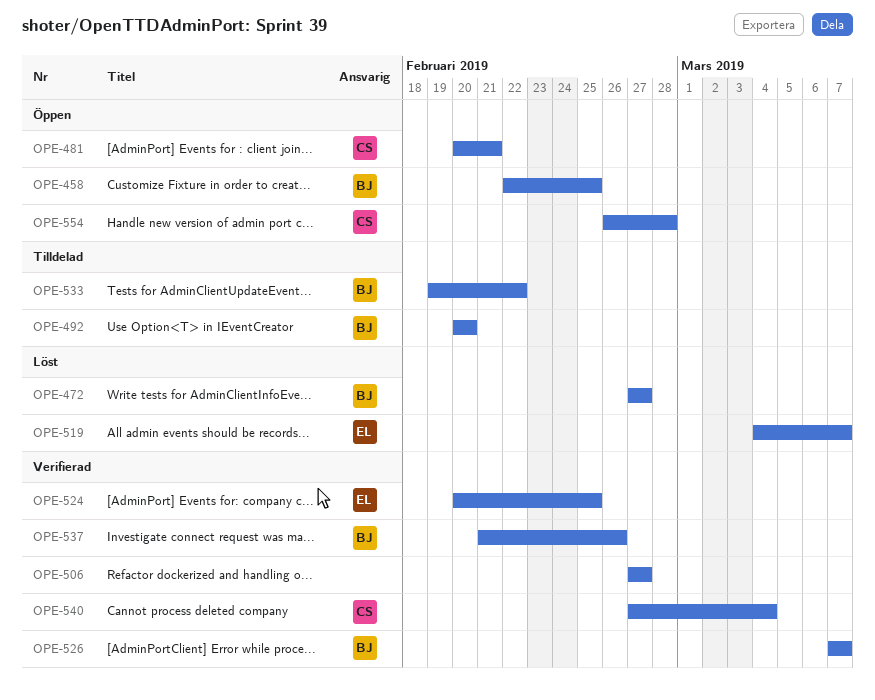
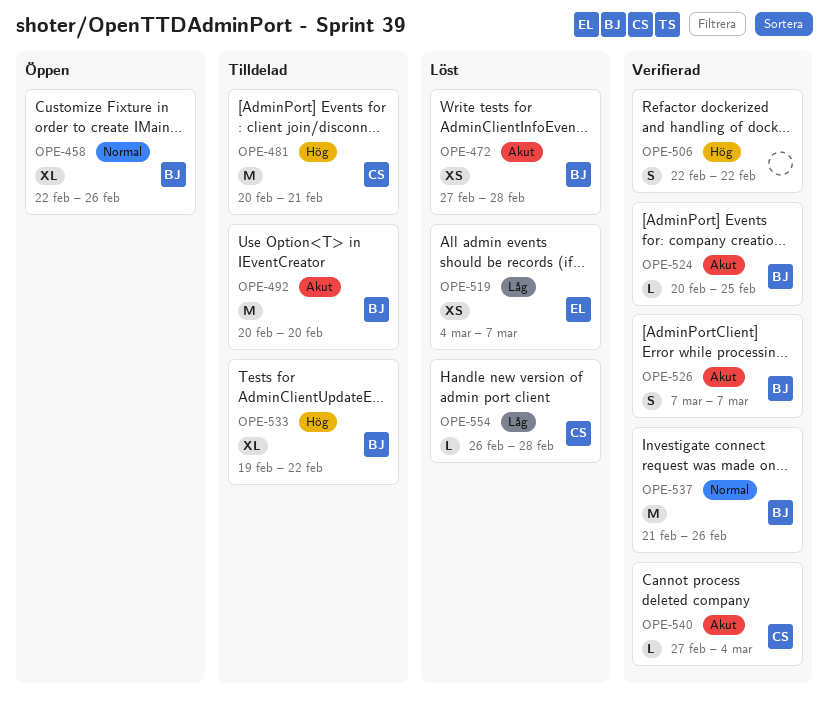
OPE-458, due: Feb 25 -> Feb 26
OPE-472, due: Feb 27 -> Feb 28
OPE-481, status: Öppen -> Tilldelad
OPE-506, start: Feb 27 -> Feb 22
OPE-506, due: Feb 27 -> Feb 22
OPE-524, owner: EL -> BJ
OPE-554, status: Öppen -> Löst

